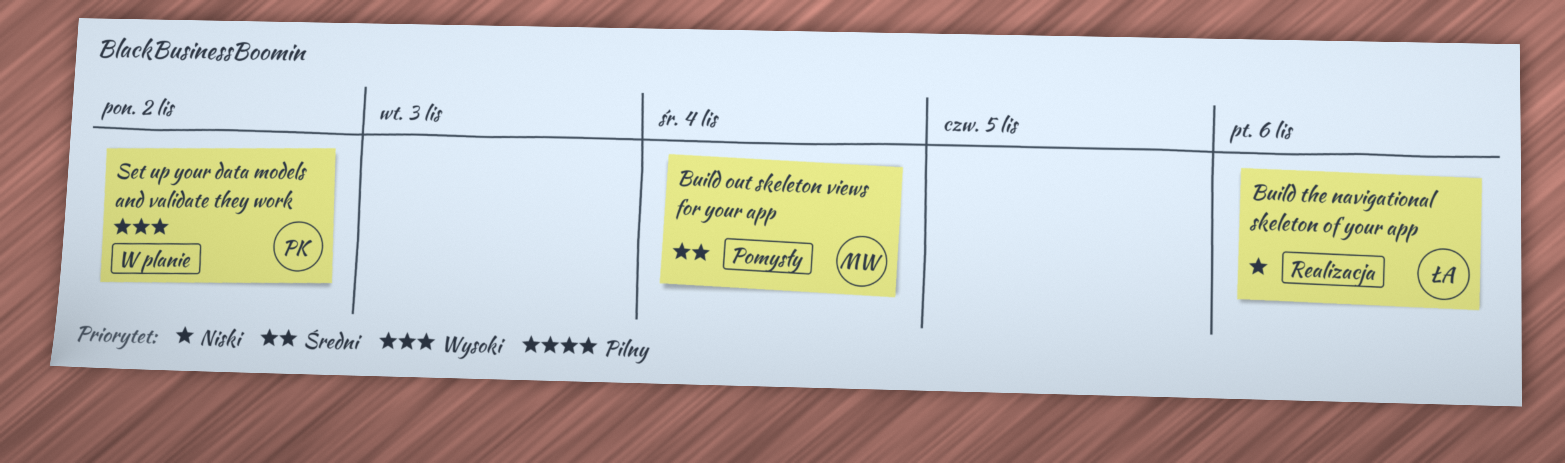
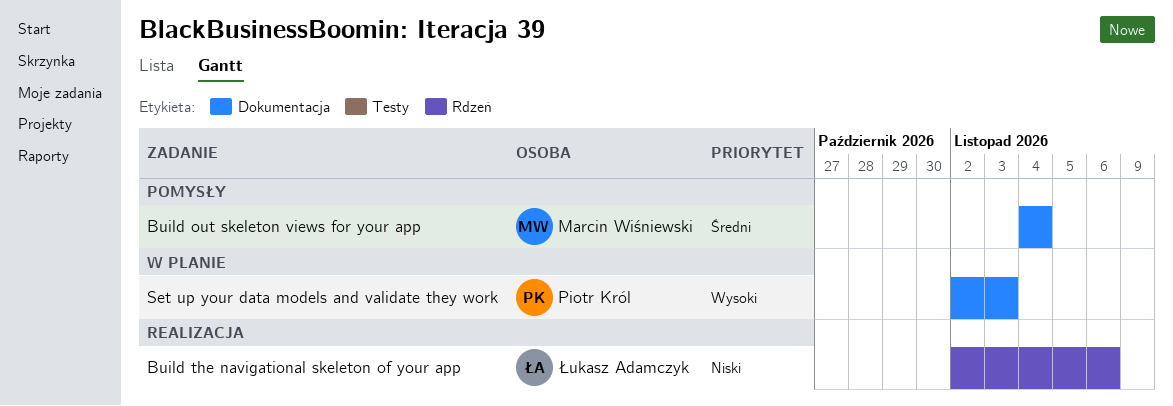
Set up your data models and validate they work, due: Nov 2 -> Nov 3

